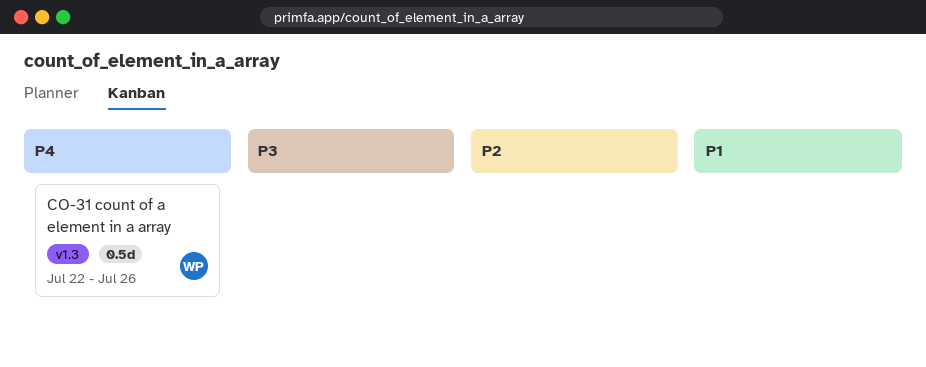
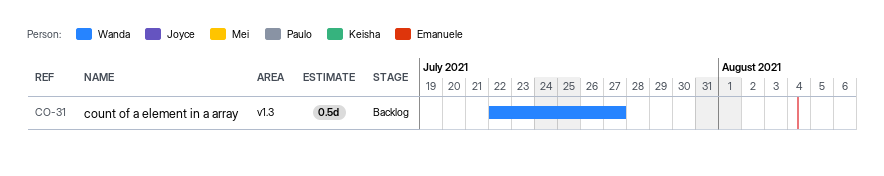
CO-31, due: Jul 26 -> Jul 27

